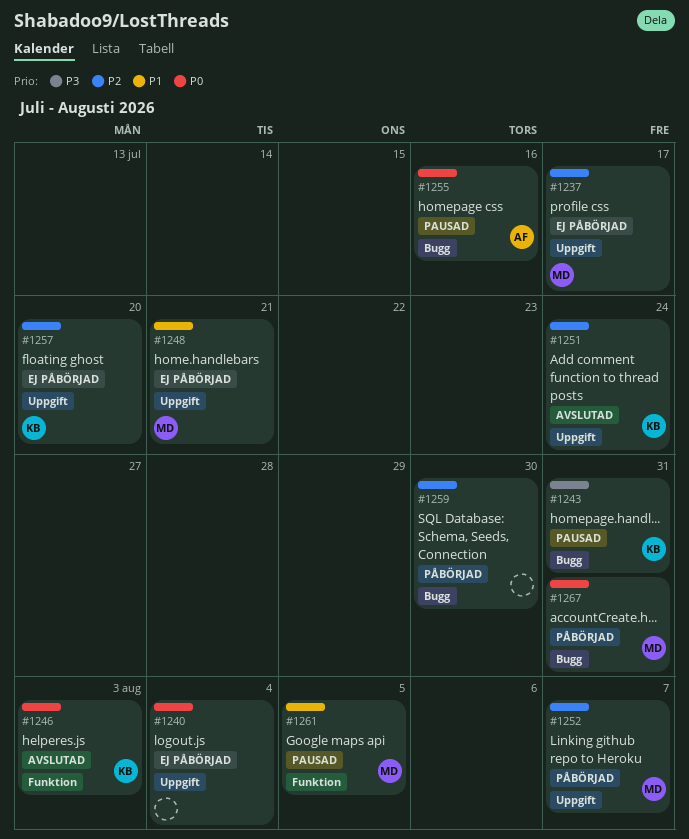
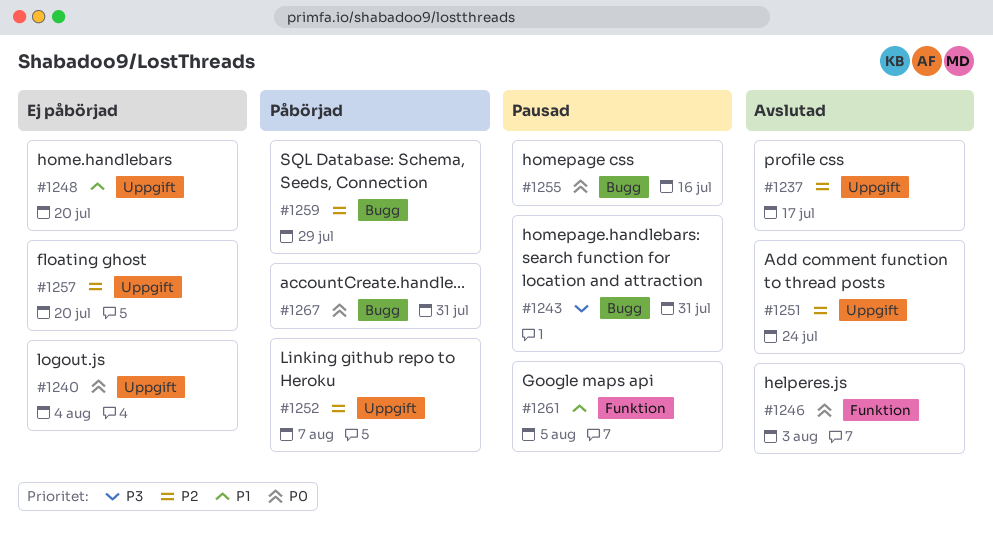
#1237, status: Ej påbörjad -> Avslutad
#1248, due: Jul 21 -> Jul 20
#1259, due: Jul 30 -> Jul 29

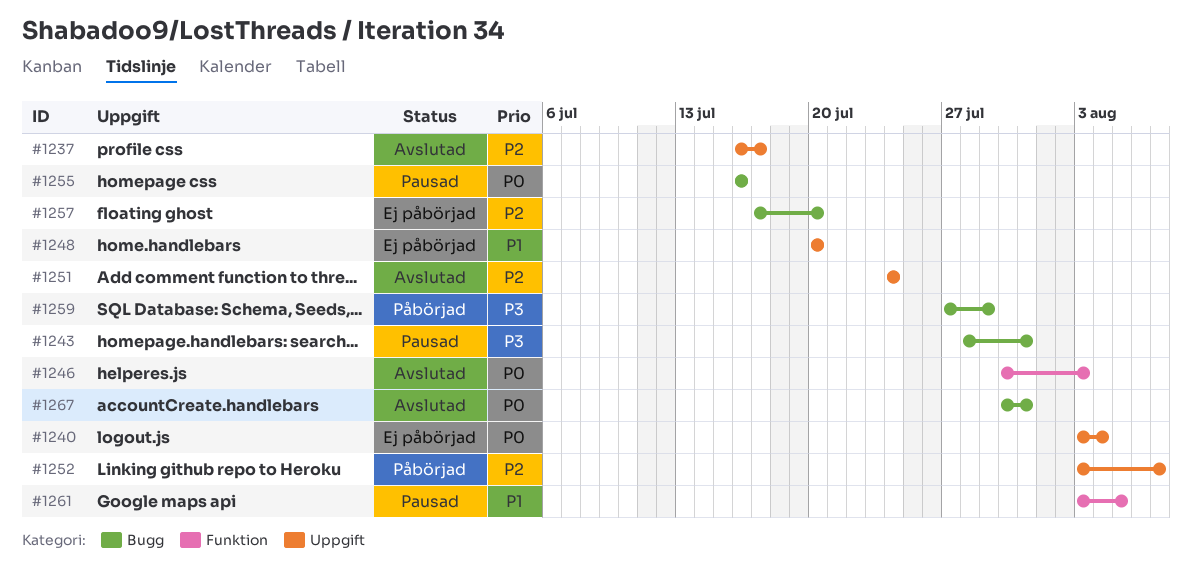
#1257, label: Uppgift -> Bugg
#1259, priority: P2 -> P3
#1267, status: Påbörjad -> Avslutad

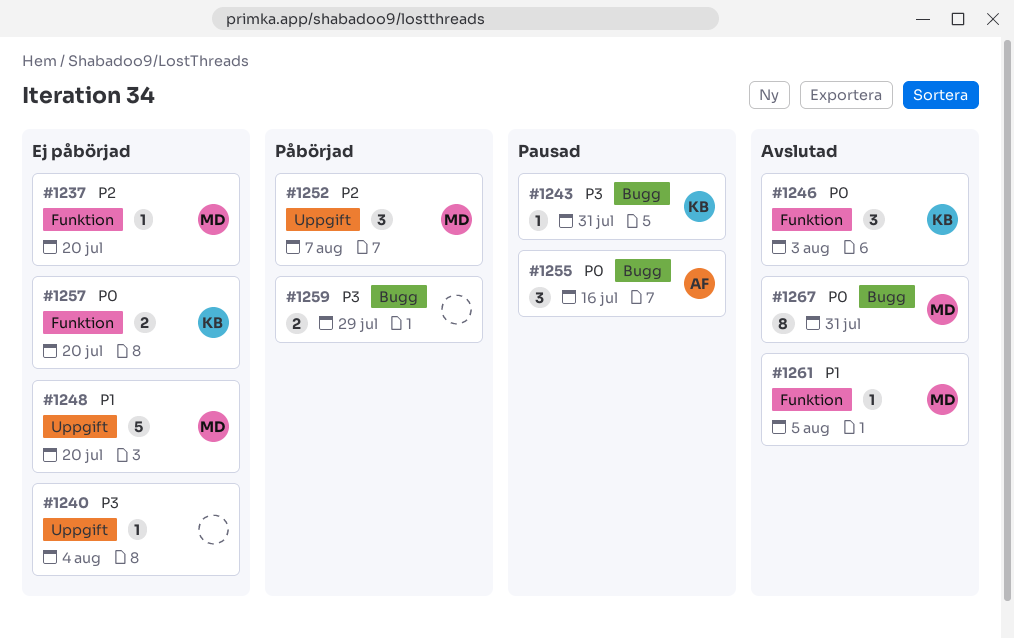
#1237, status: Avslutad -> Ej påbörjad
#1237, label: Uppgift -> Funktion
#1237, due: Jul 17 -> Jul 20
#1240, priority: P0 -> P3
#1251: present -> none
#1257, priority: P2 -> P0
#1257, label: Bugg -> Funktion
#1261, status: Pausad -> Avslutad

